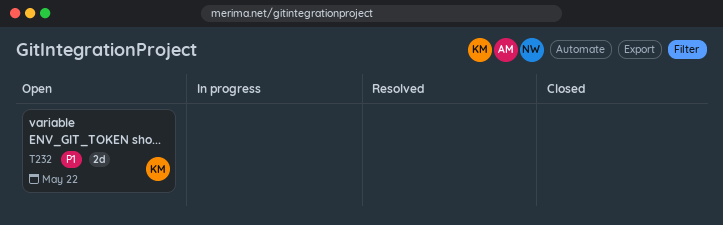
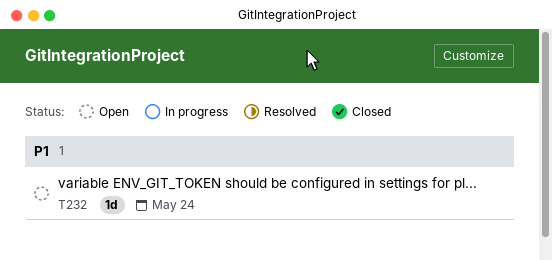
T232, estimate: 2d -> 1d
T232, due: May 22 -> May 24

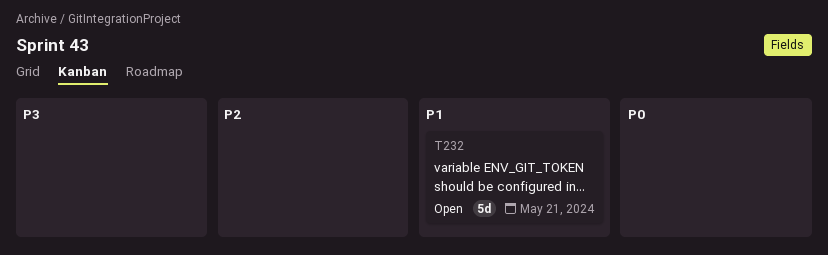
T232, estimate: 1d -> 5d
T232, due: May 24 -> May 21

